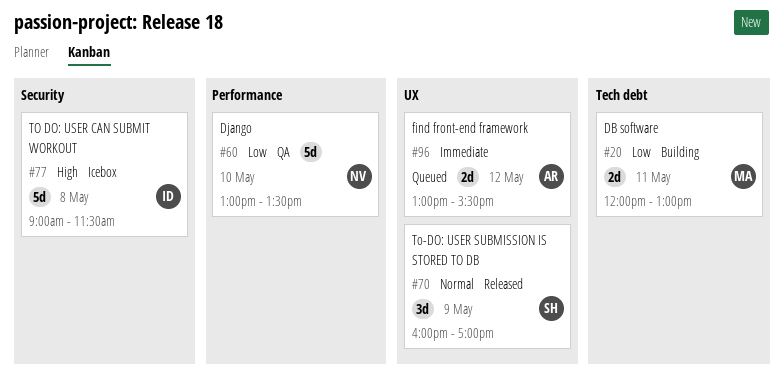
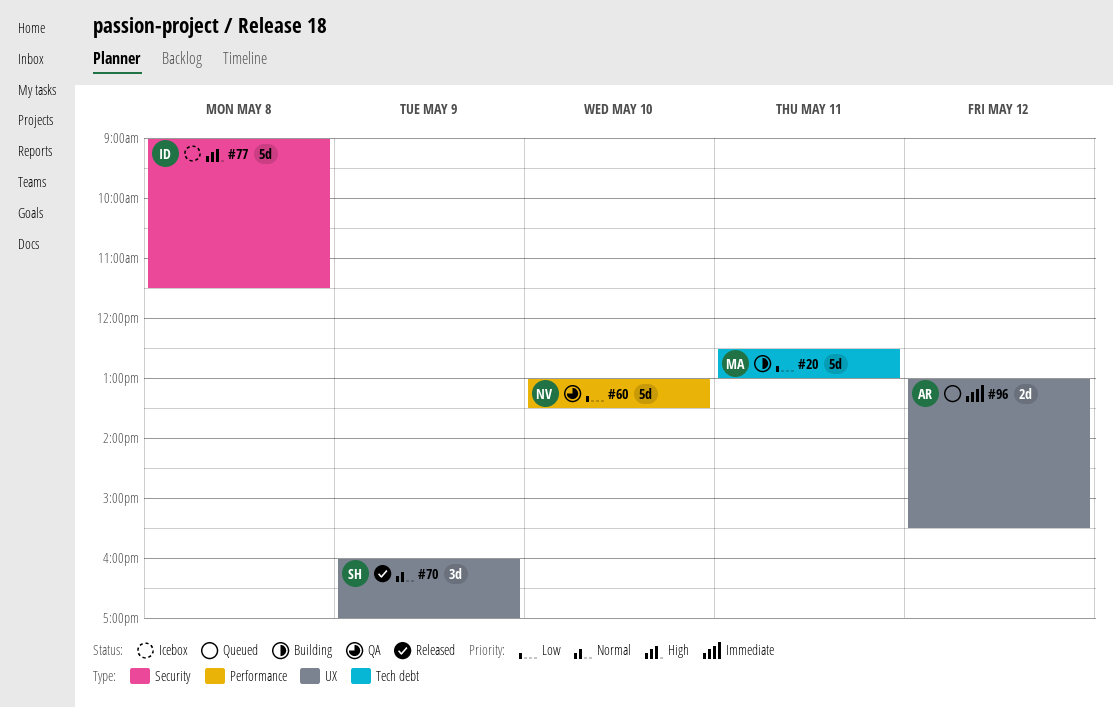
#20, estimate: 2d -> 5d
#20, begins: 12:00 -> 12:30

